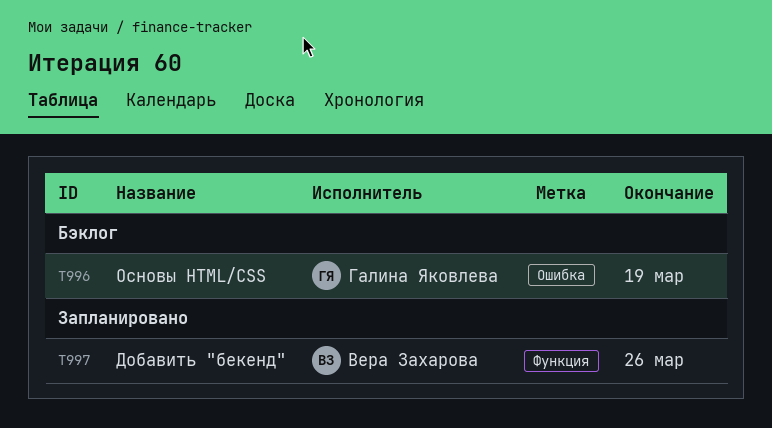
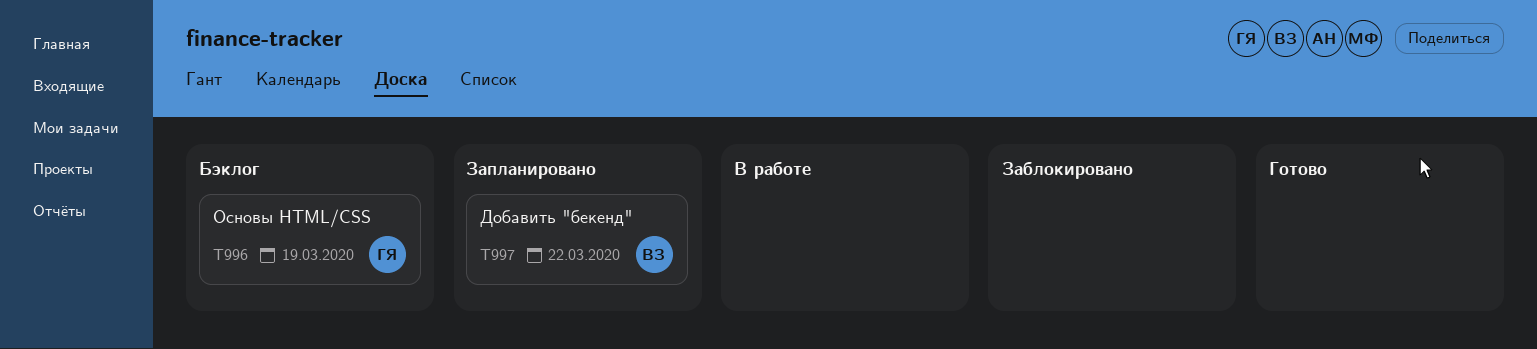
T997, due: Mar 26 -> Mar 22

